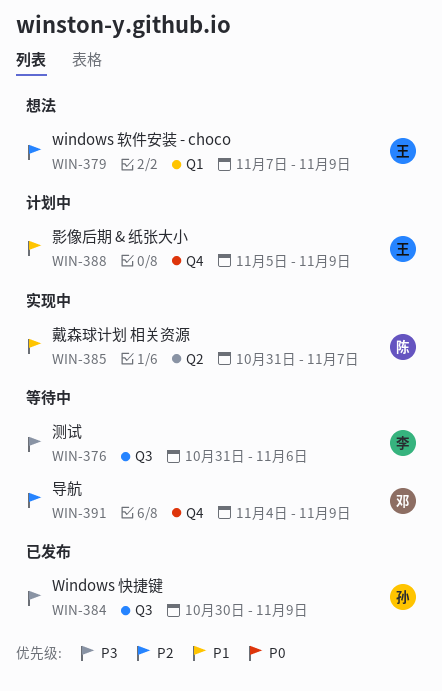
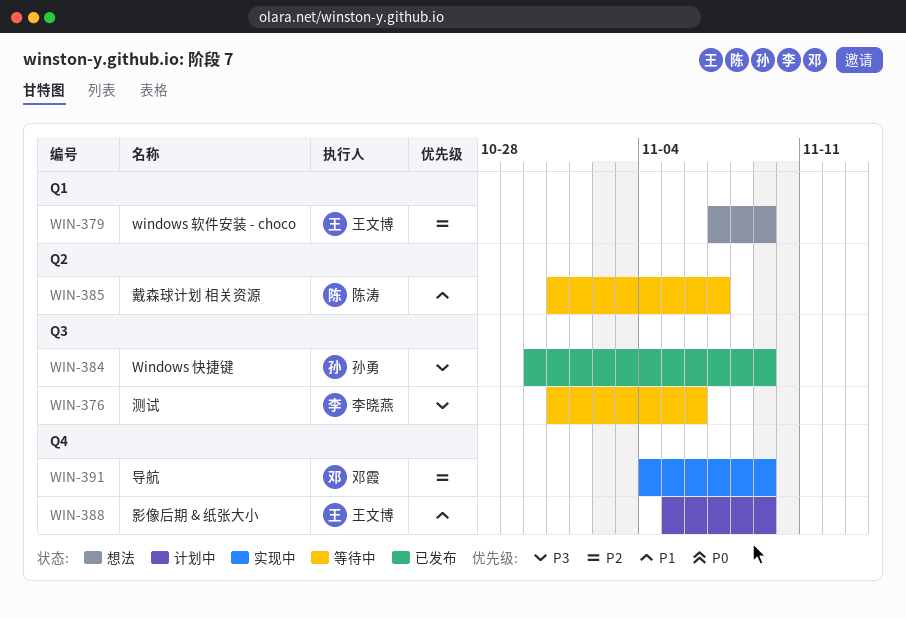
WIN-385, status: 实现中 -> 等待中
WIN-391, status: 等待中 -> 实现中

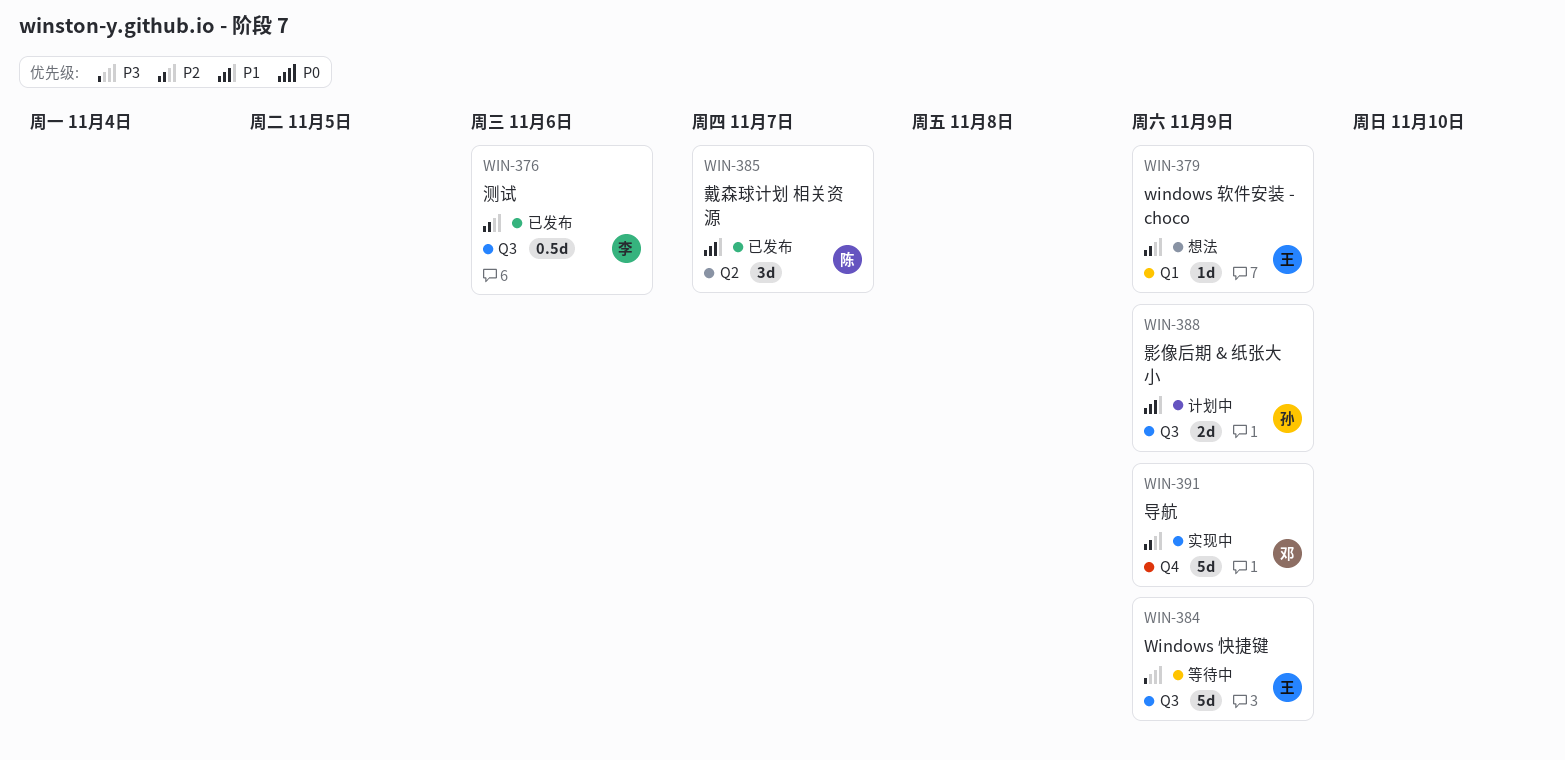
WIN-376, status: 等待中 -> 已发布
WIN-376, priority: P3 -> P2
WIN-384, status: 已发布 -> 等待中
WIN-384, owner: 孙勇 -> 王文博
WIN-385, status: 等待中 -> 已发布
WIN-388, owner: 王文博 -> 孙勇
WIN-388, label: Q4 -> Q3

